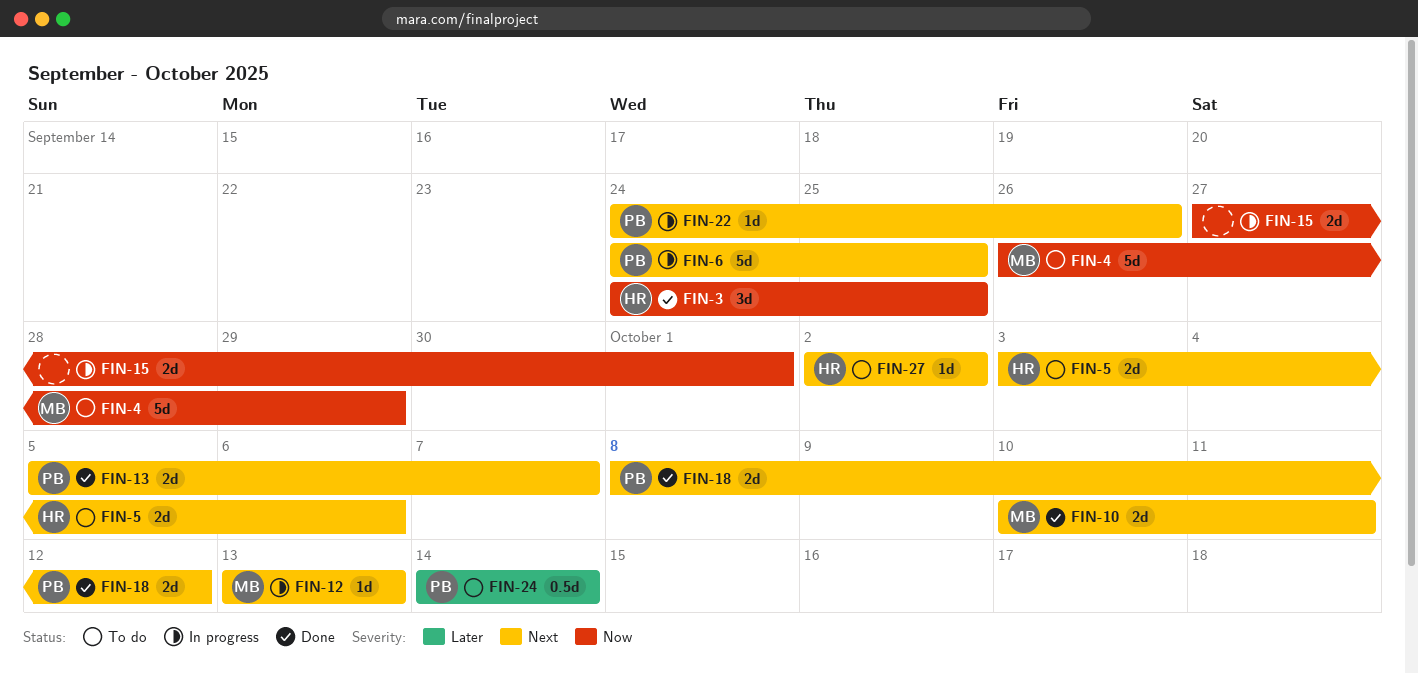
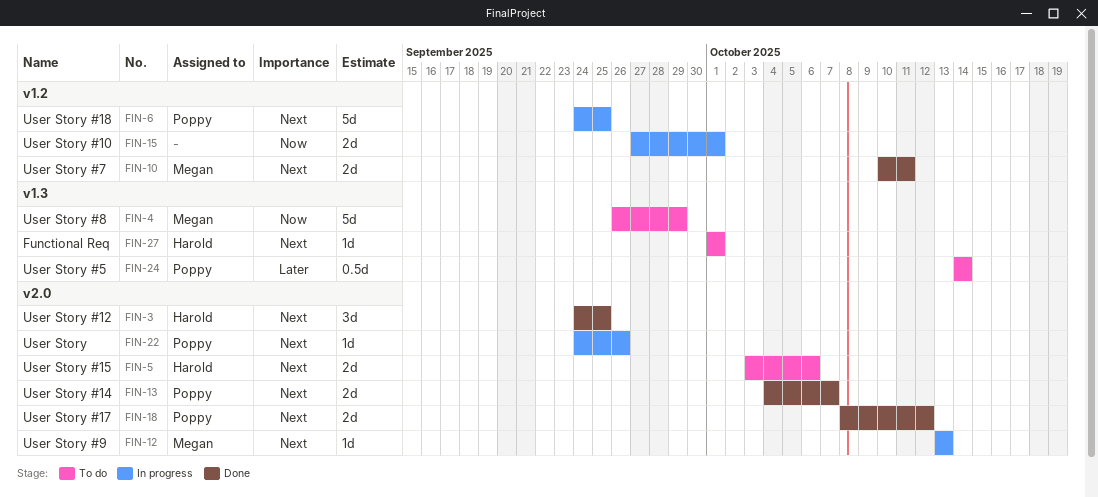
FIN-3, priority: Now -> Next
FIN-13, start: Oct 5 -> Oct 4
FIN-27, start: Oct 2 -> Oct 1
FIN-27, due: Oct 2 -> Oct 1

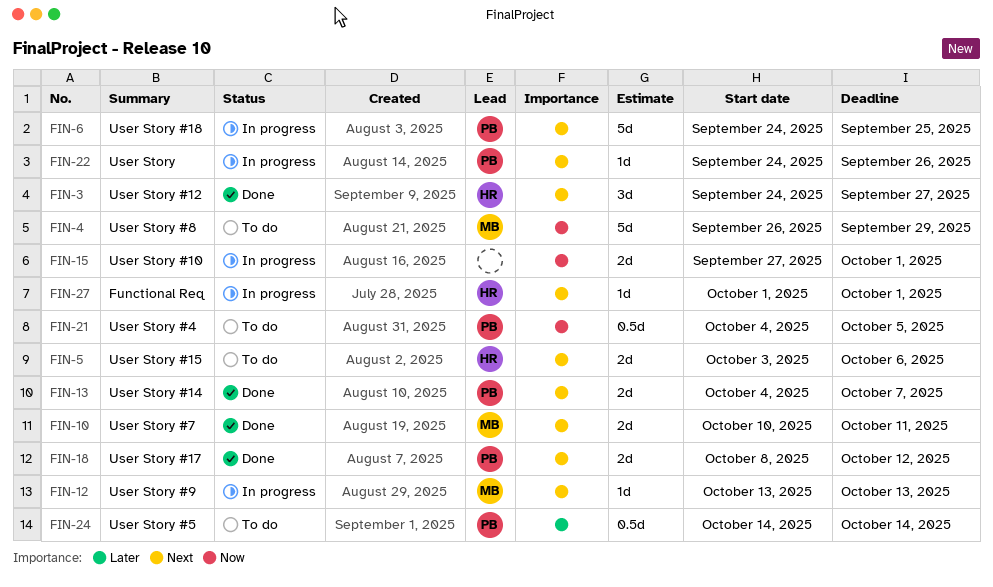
FIN-3, due: Sep 25 -> Sep 27
FIN-21: none -> present
FIN-27, status: To do -> In progress

